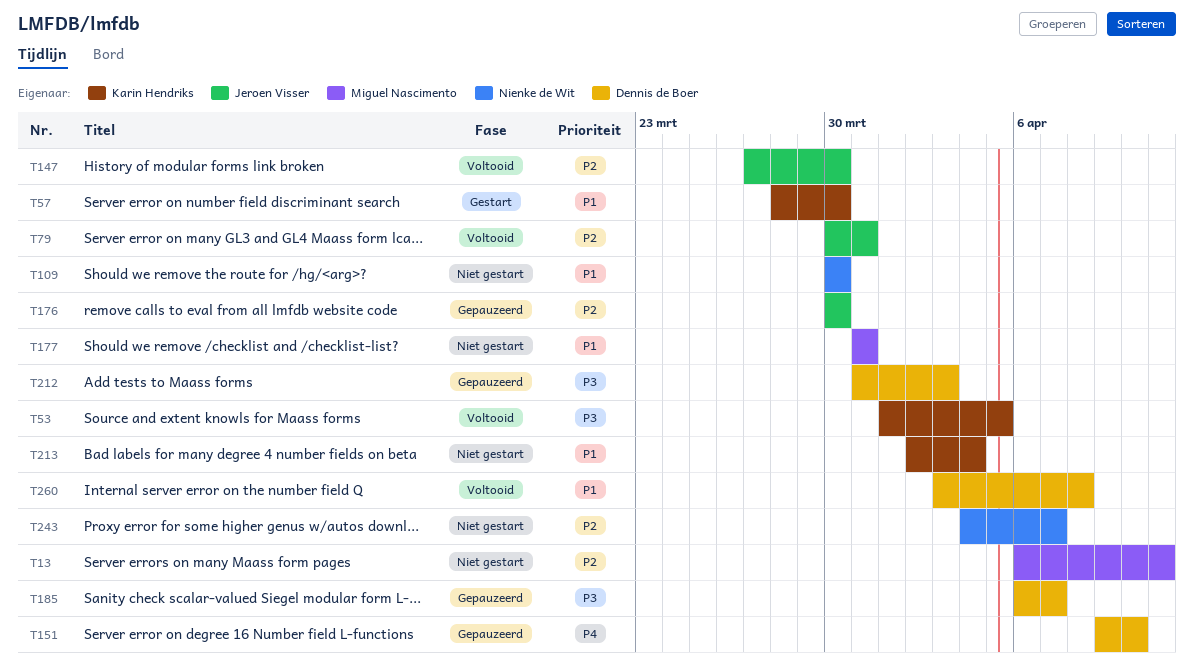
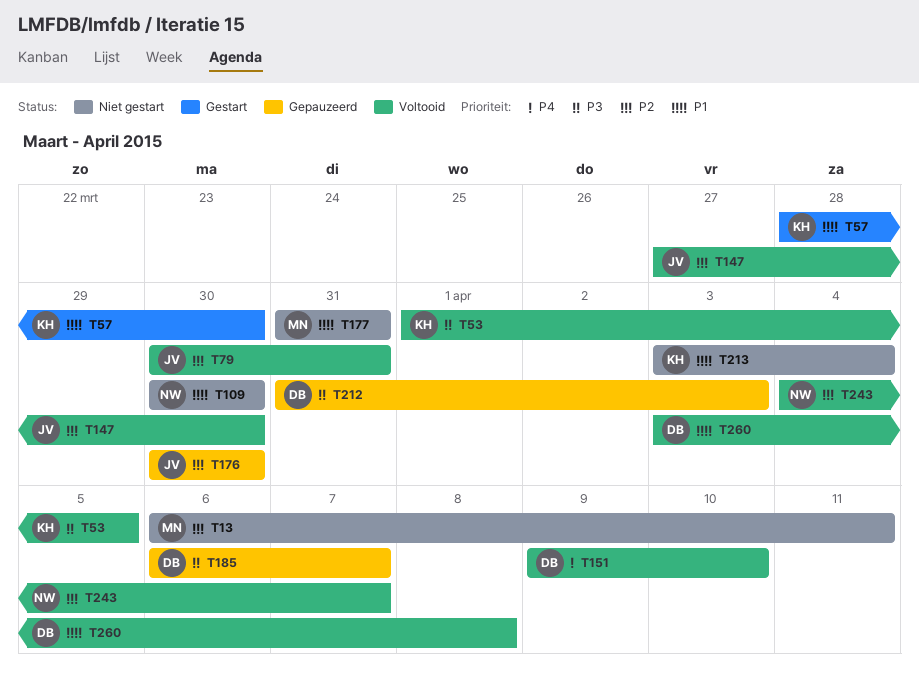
T151, status: Gepauzeerd -> Voltooid
T213, start: Apr 2 -> Apr 3
T243, status: Niet gestart -> Voltooid

